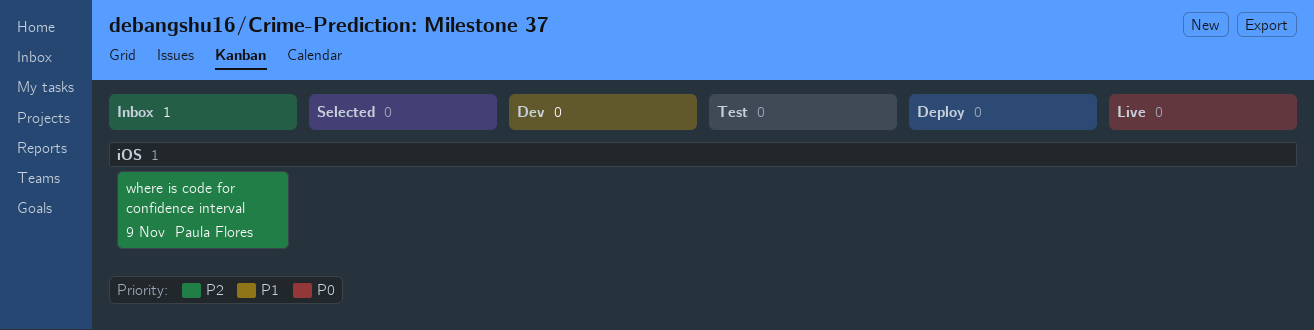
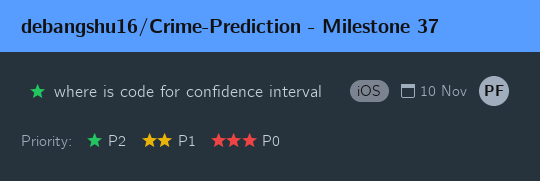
where is code for confidence interval, due: Nov 9 -> Nov 10

